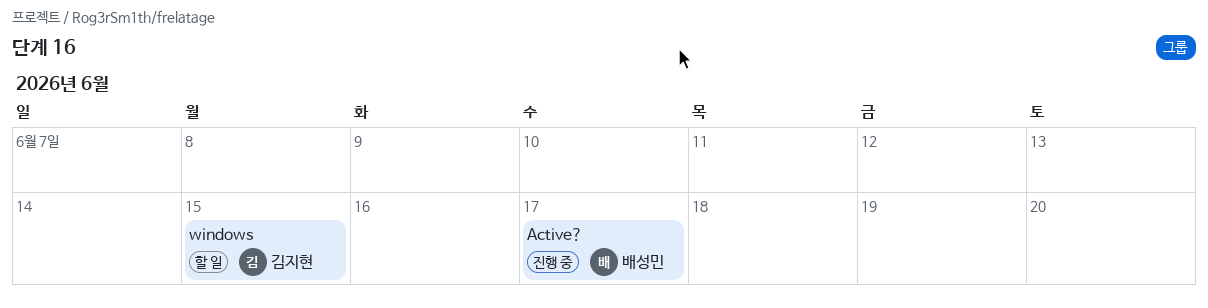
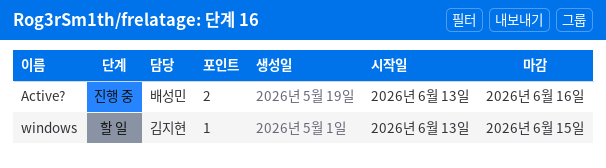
Active?, due: Jun 17 -> Jun 16

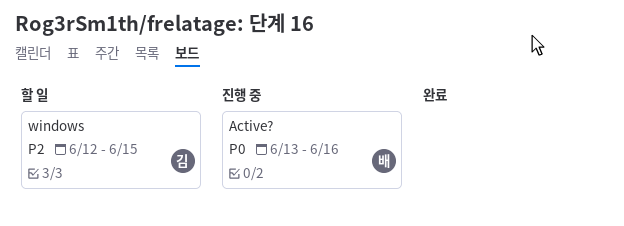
windows, start: Jun 13 -> Jun 12

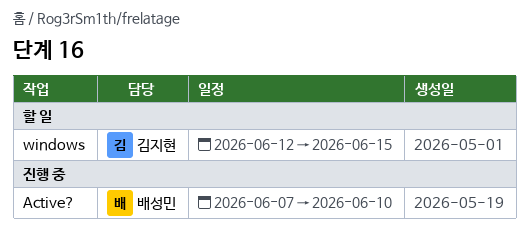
Active?, start: Jun 13 -> Jun 7
Active?, due: Jun 16 -> Jun 10

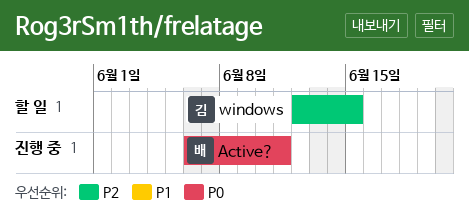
Active?, start: Jun 7 -> Jun 6
Active?, due: Jun 10 -> Jun 11

